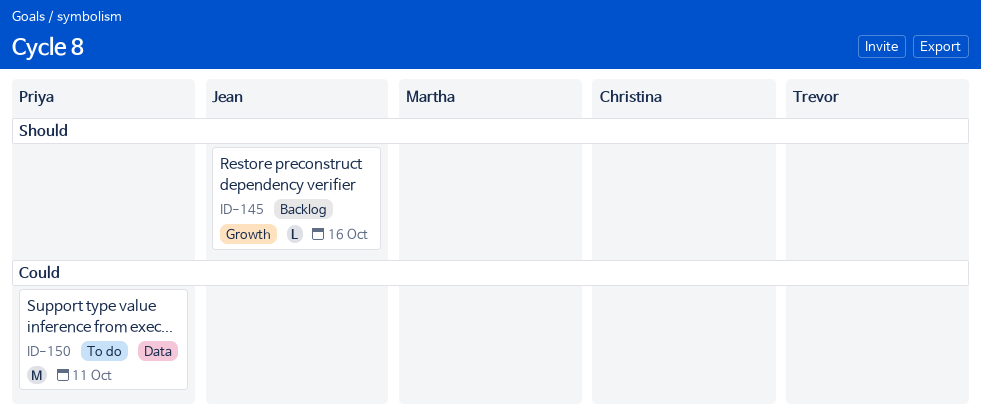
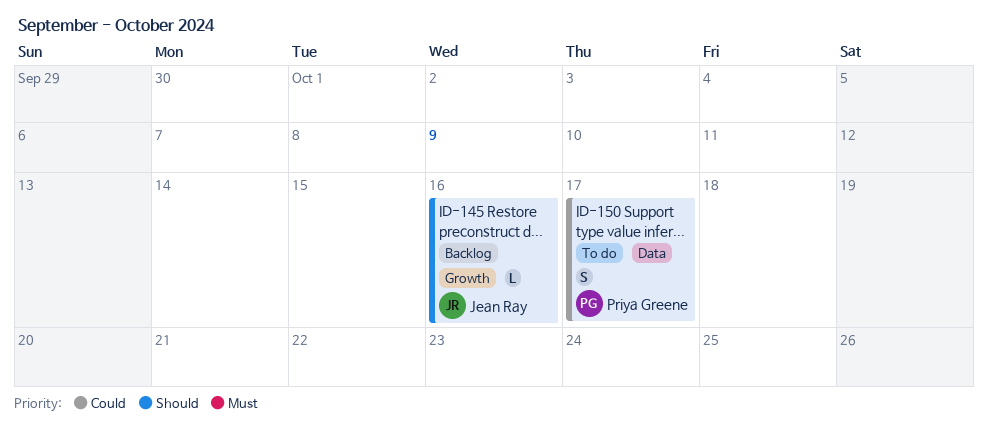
ID-150, estimate: M -> S
ID-150, due: Oct 11 -> Oct 17

